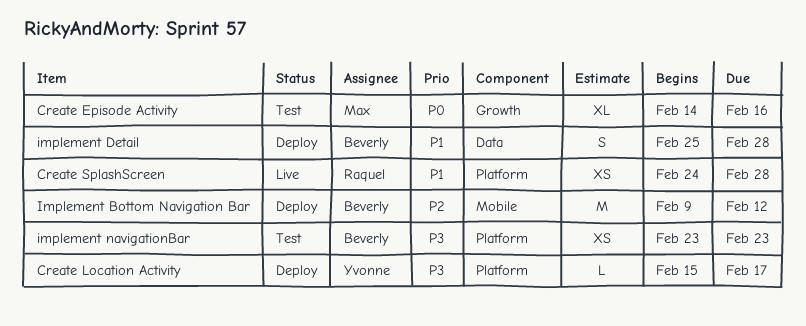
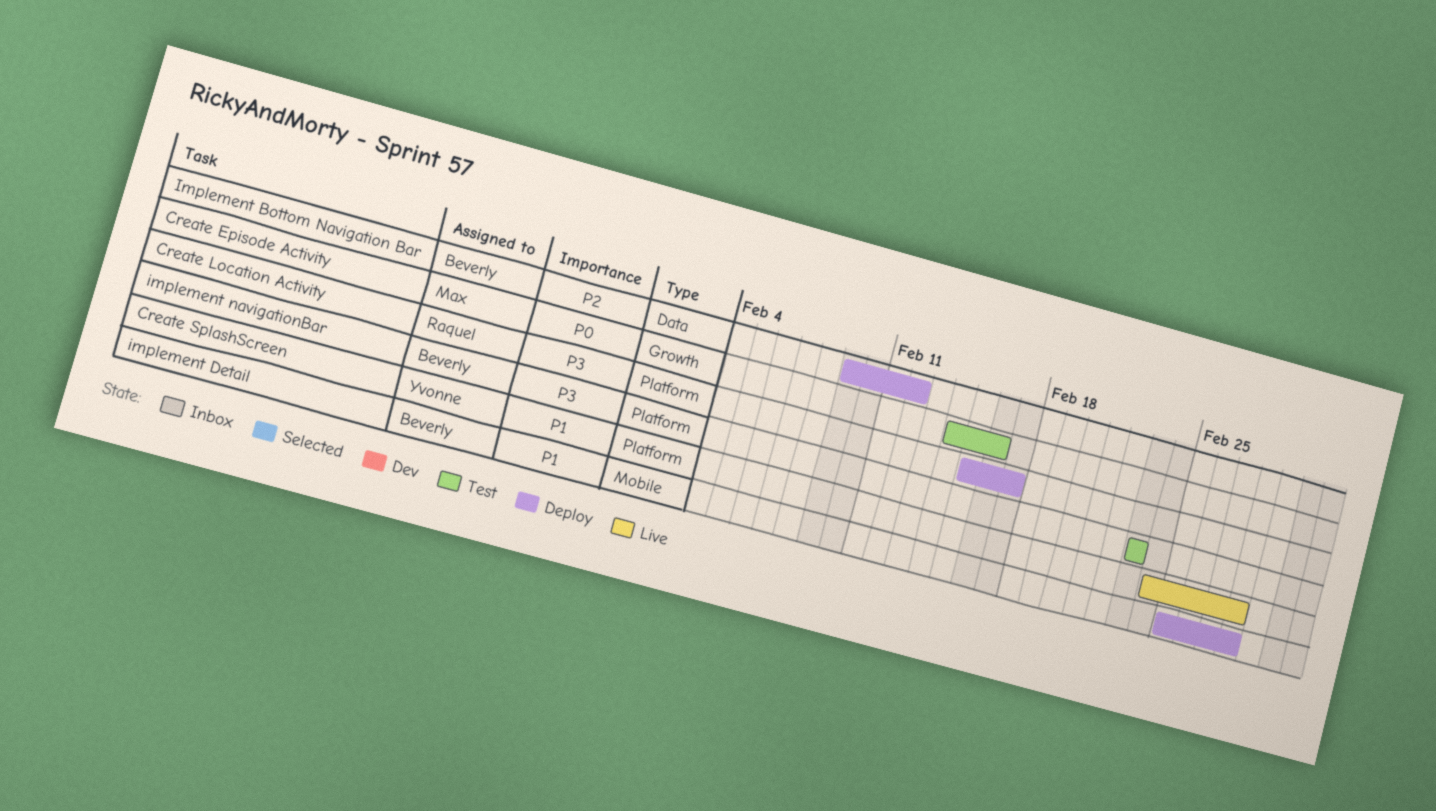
Create Location Activity, owner: Yvonne -> Raquel
Create SplashScreen, owner: Raquel -> Yvonne
Implement Bottom Navigation Bar, label: Mobile -> Data
implement Detail, label: Data -> Mobile

